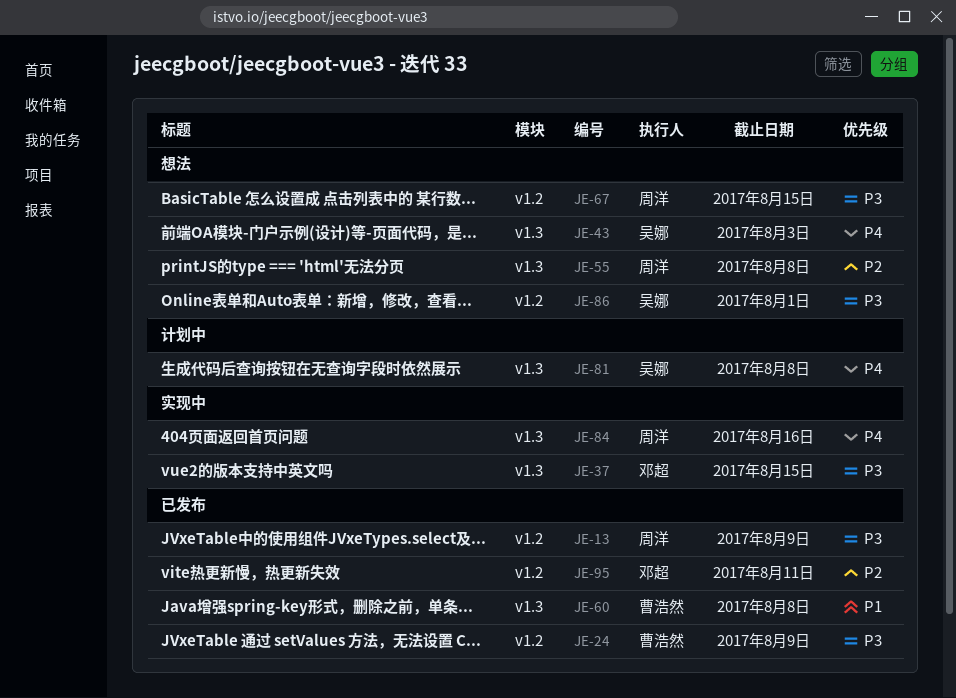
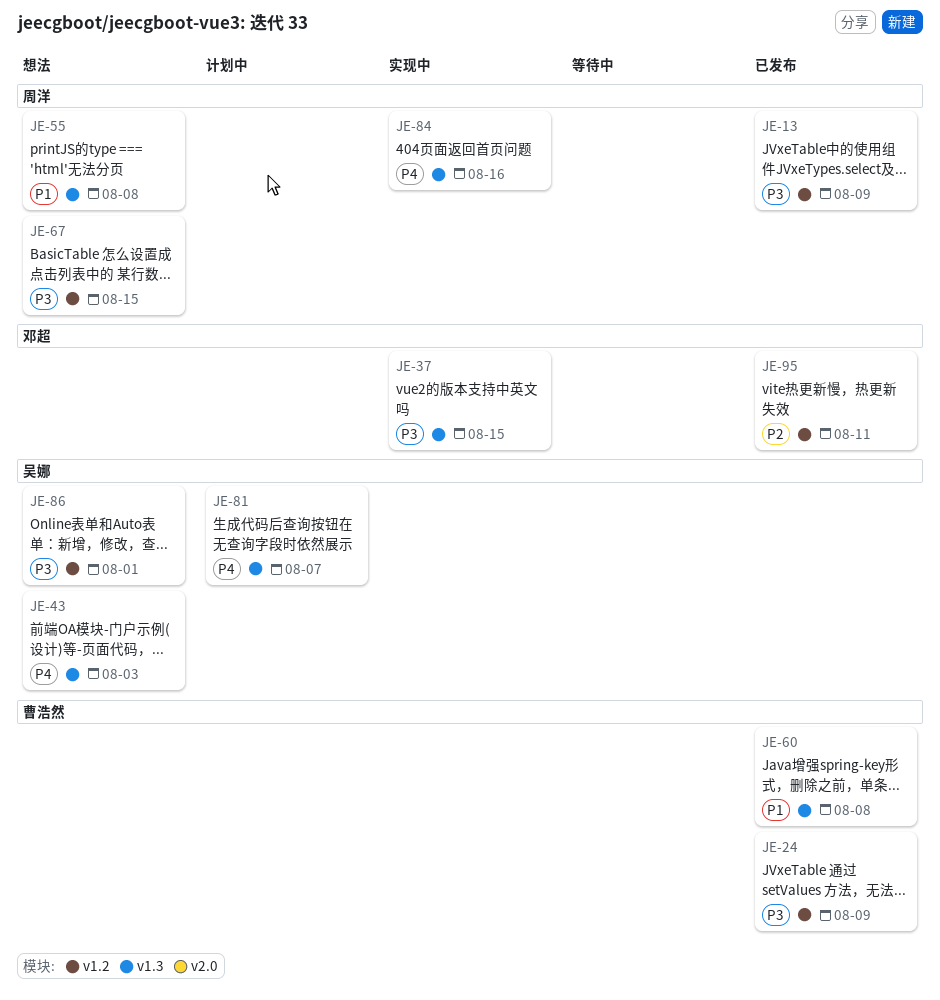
JE-55, priority: P2 -> P1
JE-81, due: Aug 8 -> Aug 7

